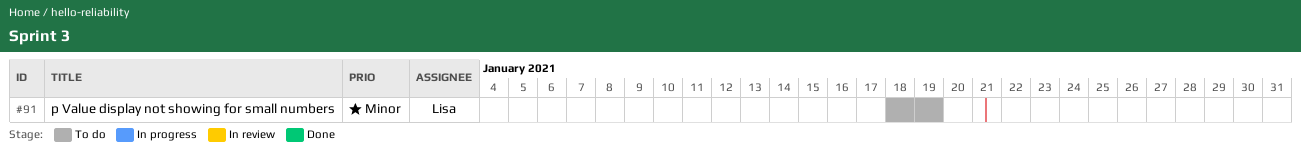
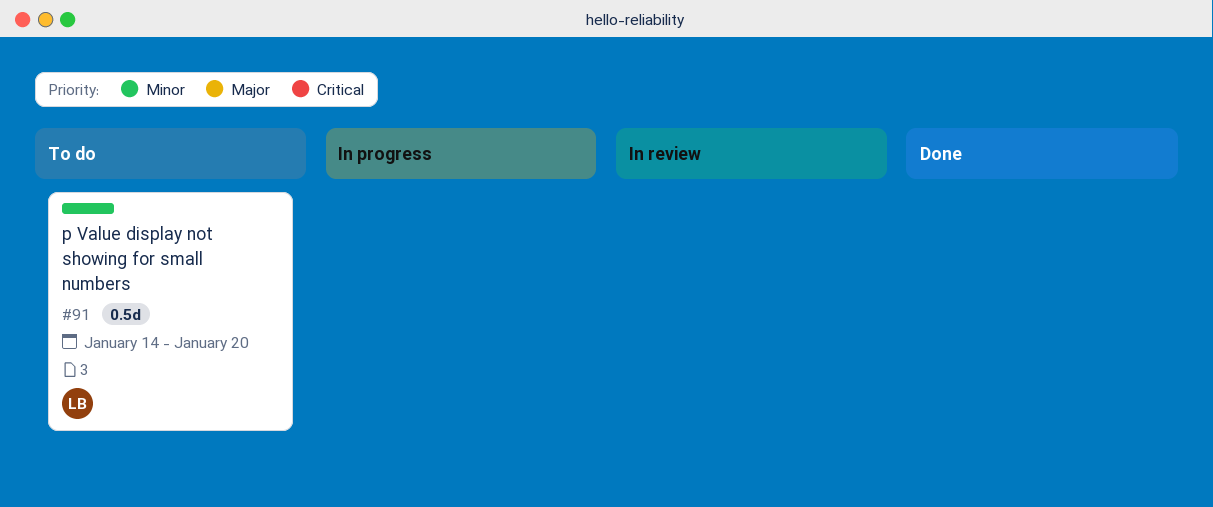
#91, start: Jan 18 -> Jan 14
#91, due: Jan 19 -> Jan 20

